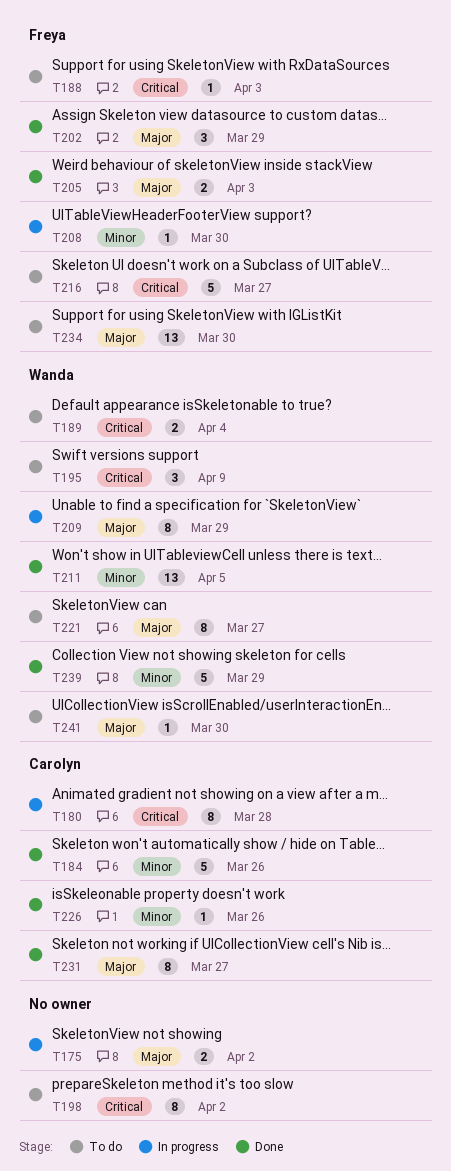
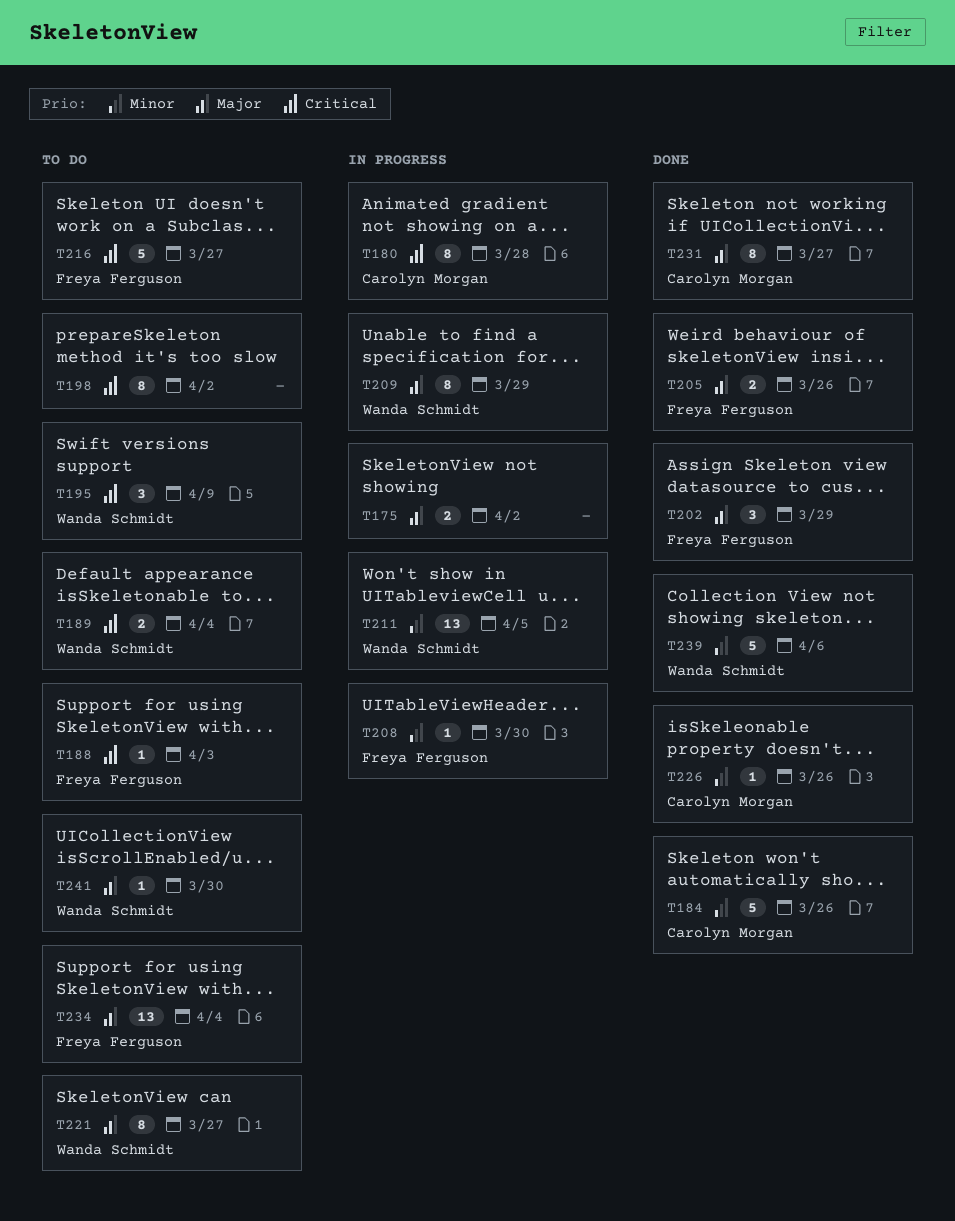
T205, due: Apr 3 -> Mar 26
T211, status: Done -> In progress
T234, due: Mar 30 -> Apr 4
T239, due: Mar 29 -> Apr 6

